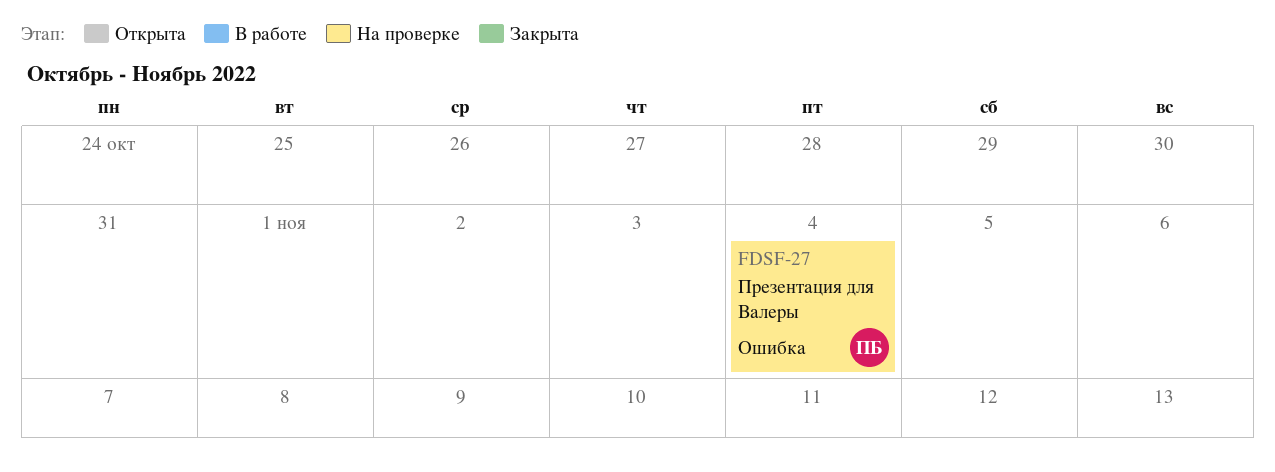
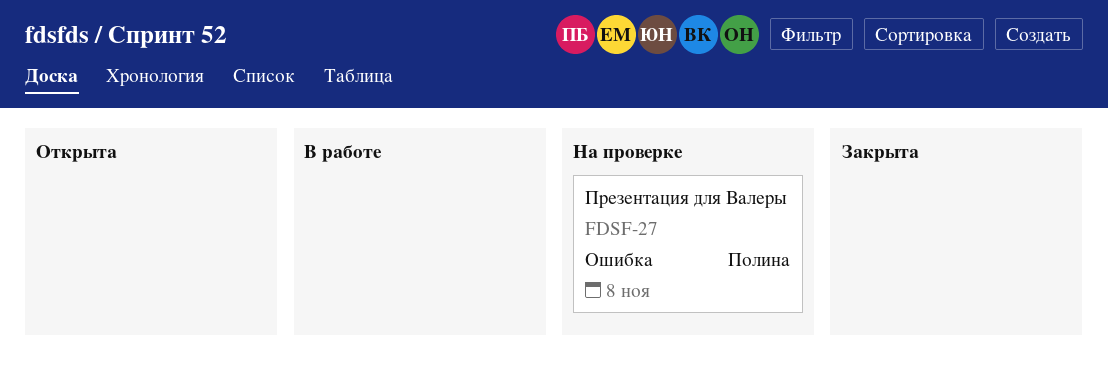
FDSF-27, due: Nov 4 -> Nov 8

